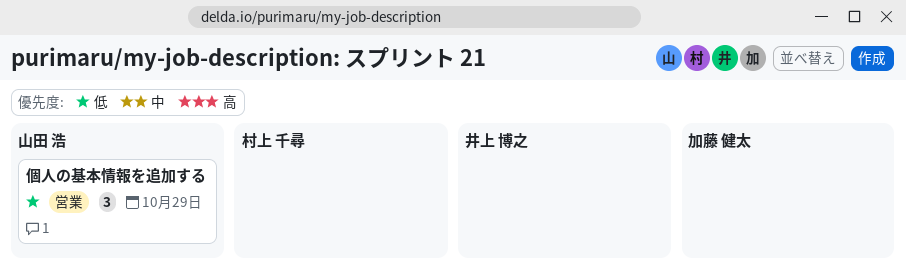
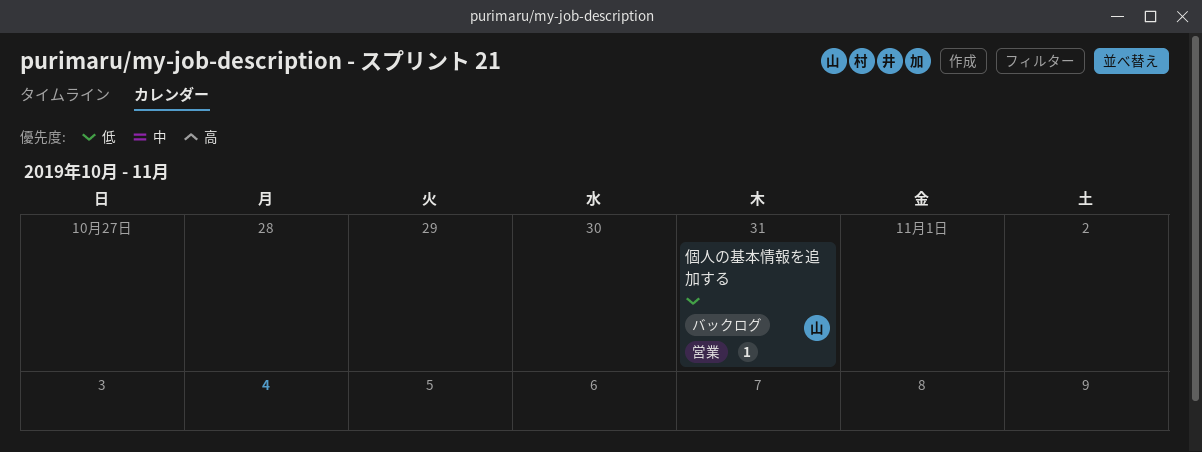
個人の基本情報を追加する, estimate: 3 -> 1
個人の基本情報を追加する, due: Oct 29 -> Oct 31

